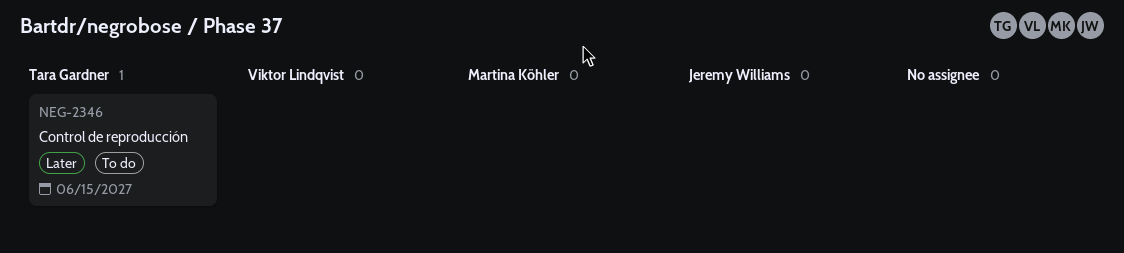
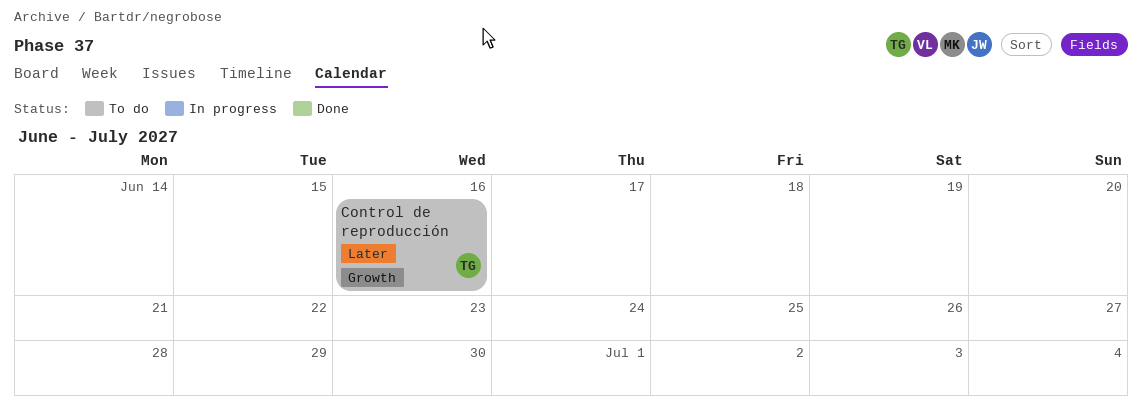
Control de reproducción, due: Jun 15 -> Jun 16

